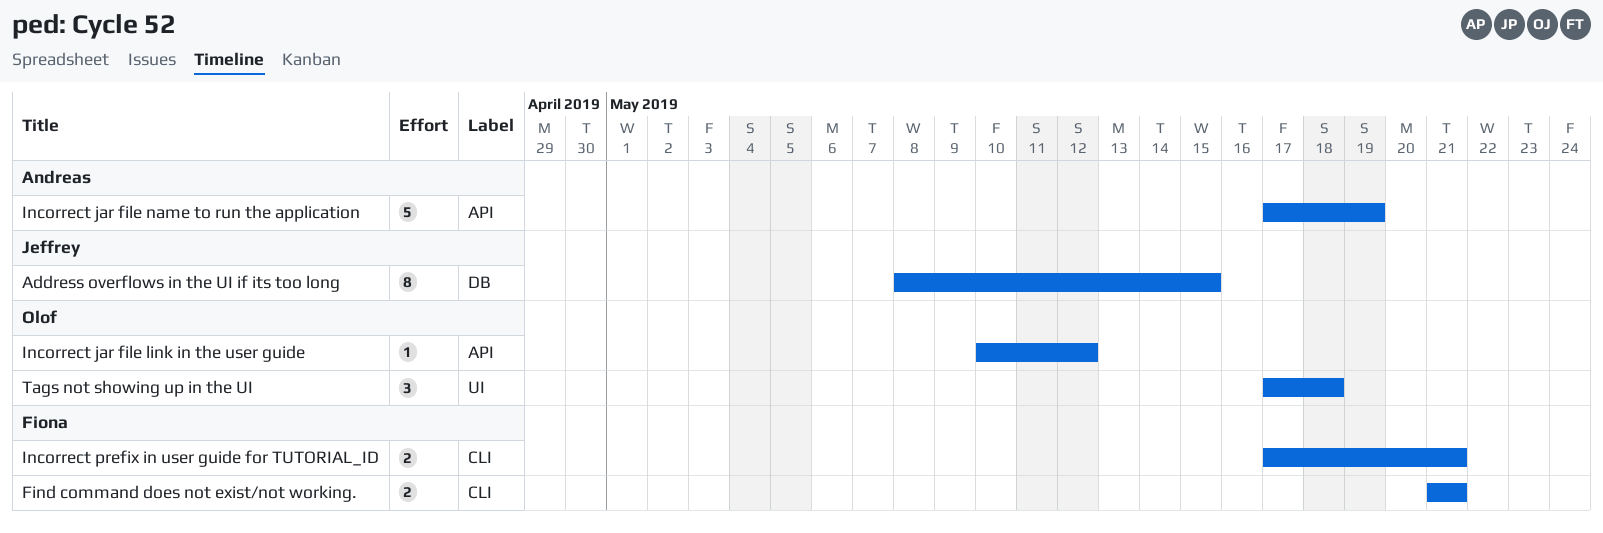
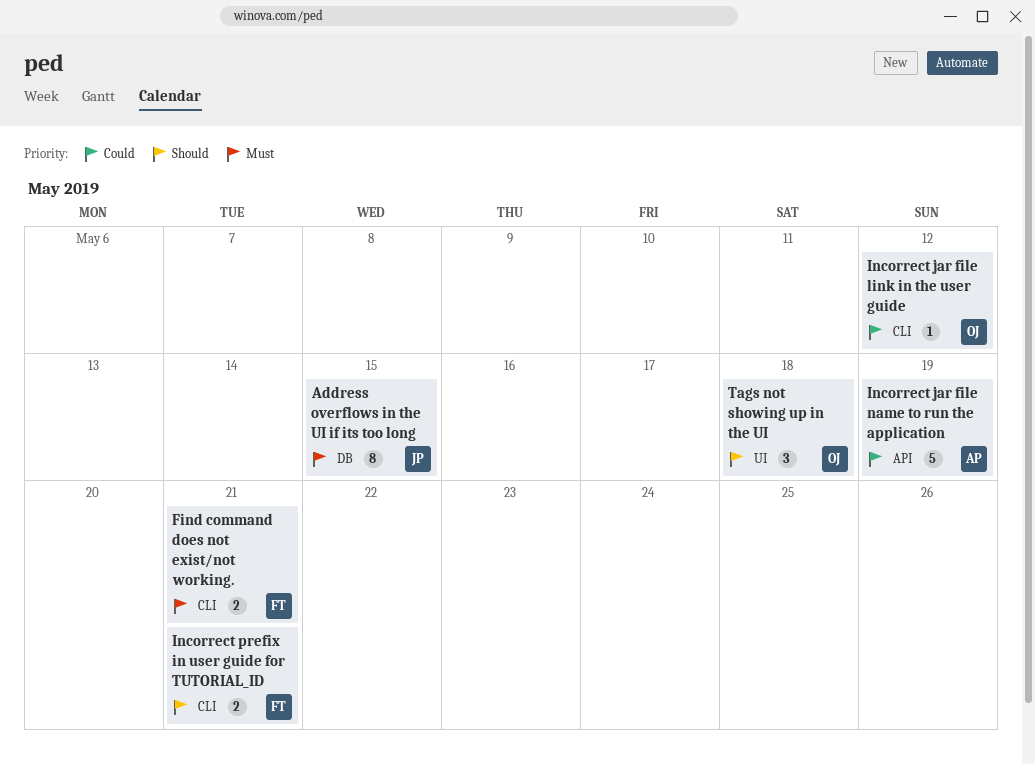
Incorrect jar file link in the user guide, label: API -> CLI

